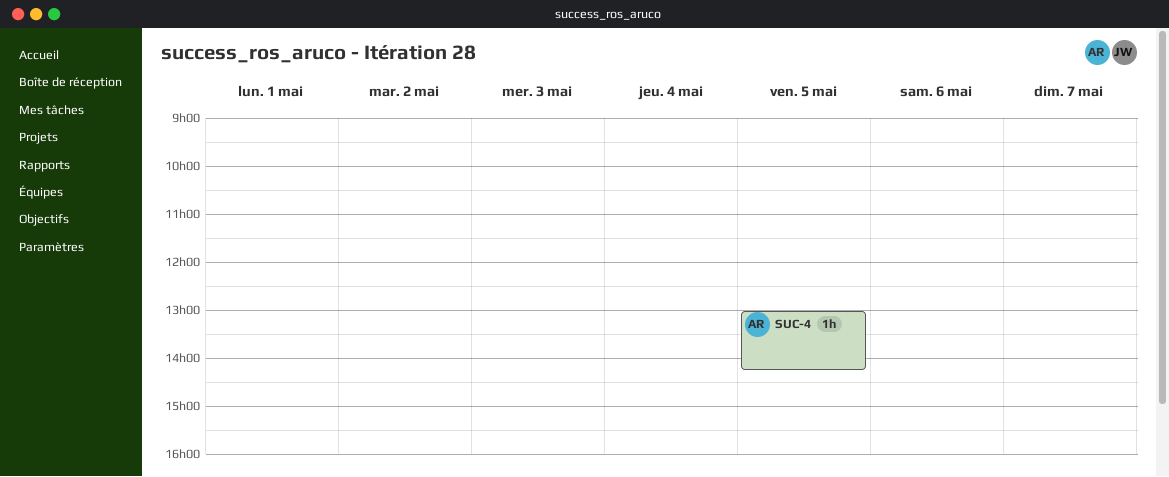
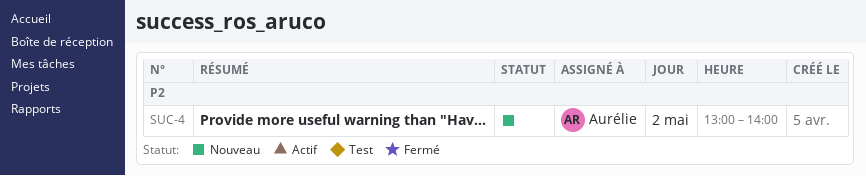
SUC-4, day: May 5 -> May 2
SUC-4, ends: 14:15 -> 14:00

